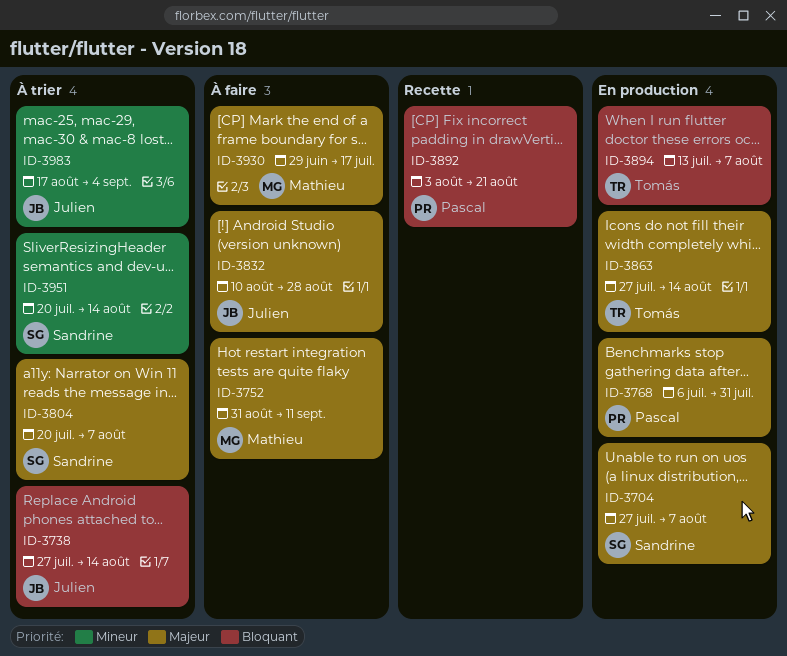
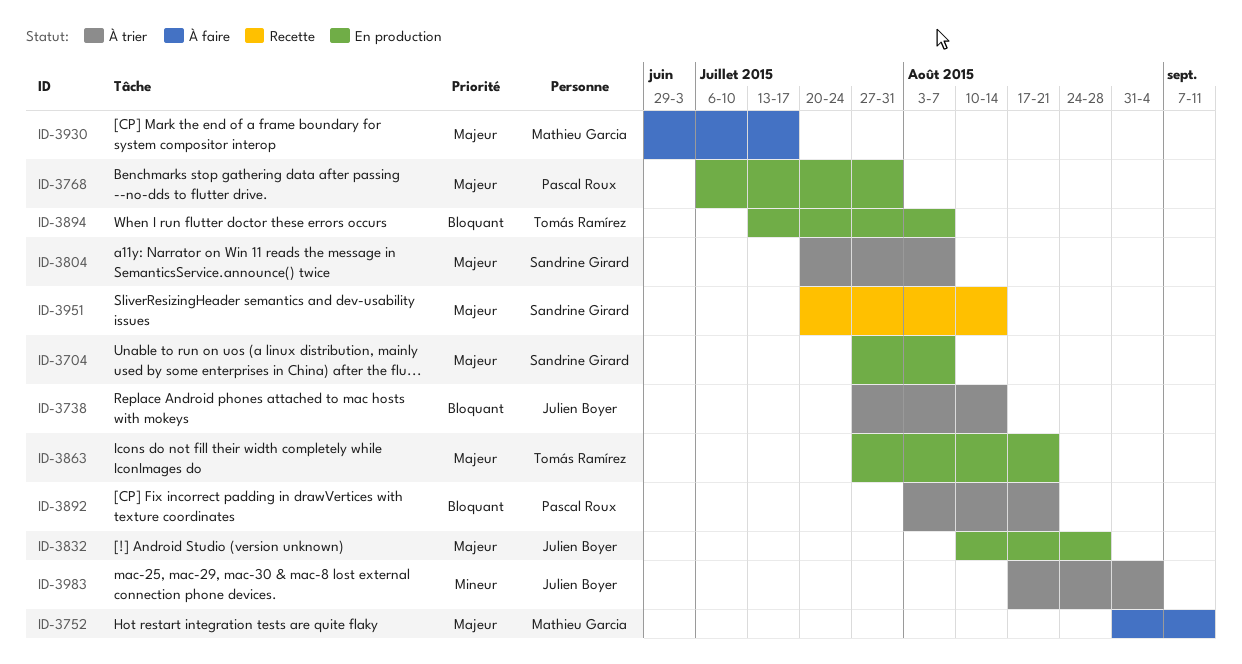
ID-3832, status: À faire -> En production
ID-3863, due: Aug 14 -> Aug 21
ID-3892, status: Recette -> À trier
ID-3951, status: À trier -> Recette
ID-3951, priority: Mineur -> Majeur

